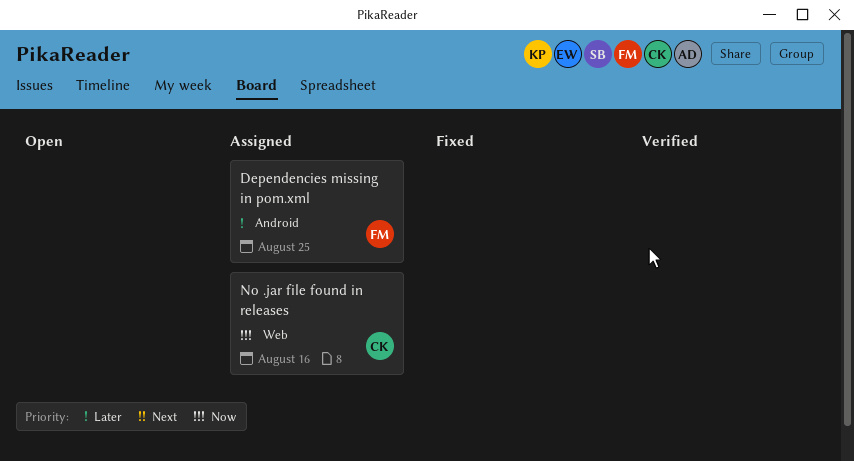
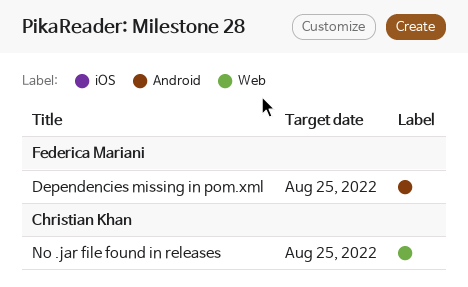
No .jar file found in releases, due: Aug 16 -> Aug 25

